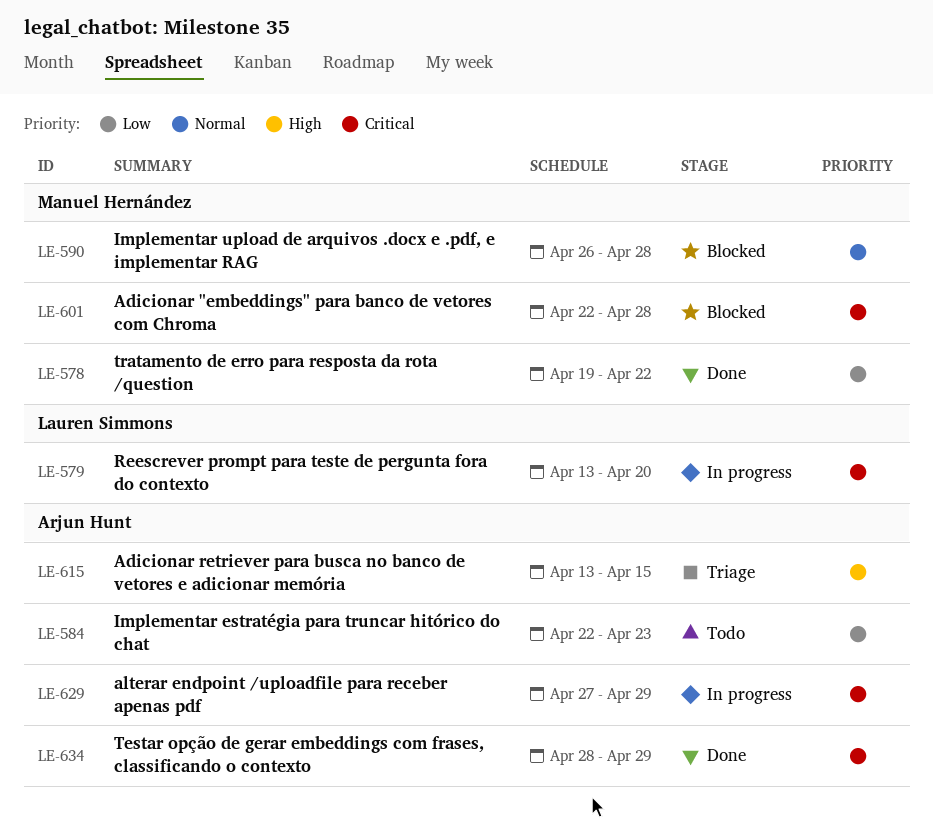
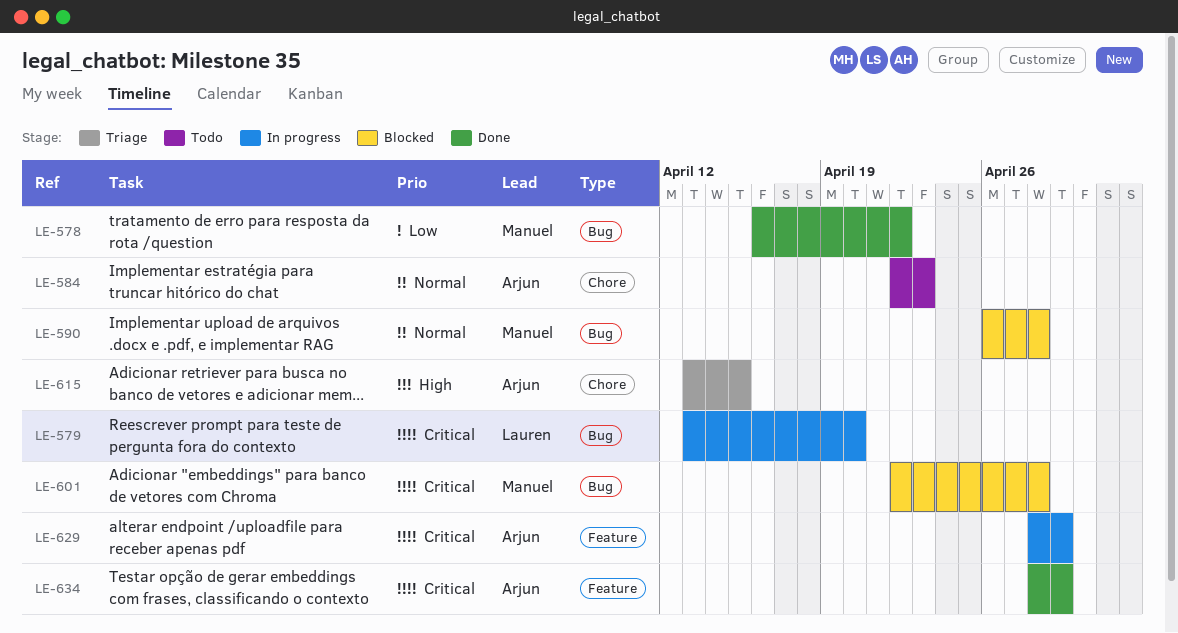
LE-578, start: Apr 19 -> Apr 16
LE-584, priority: Low -> Normal
LE-629, start: Apr 27 -> Apr 28

